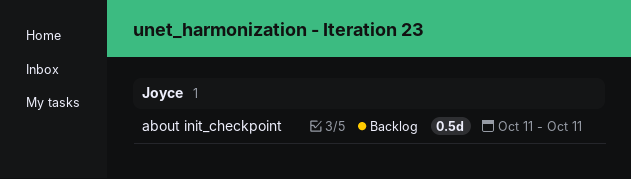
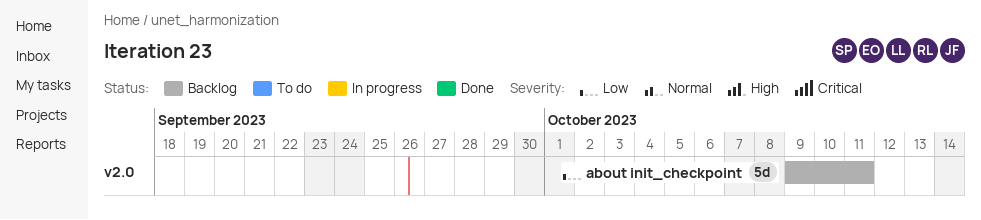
about init_checkpoint, estimate: 0.5d -> 5d
about init_checkpoint, start: Oct 11 -> Oct 9

